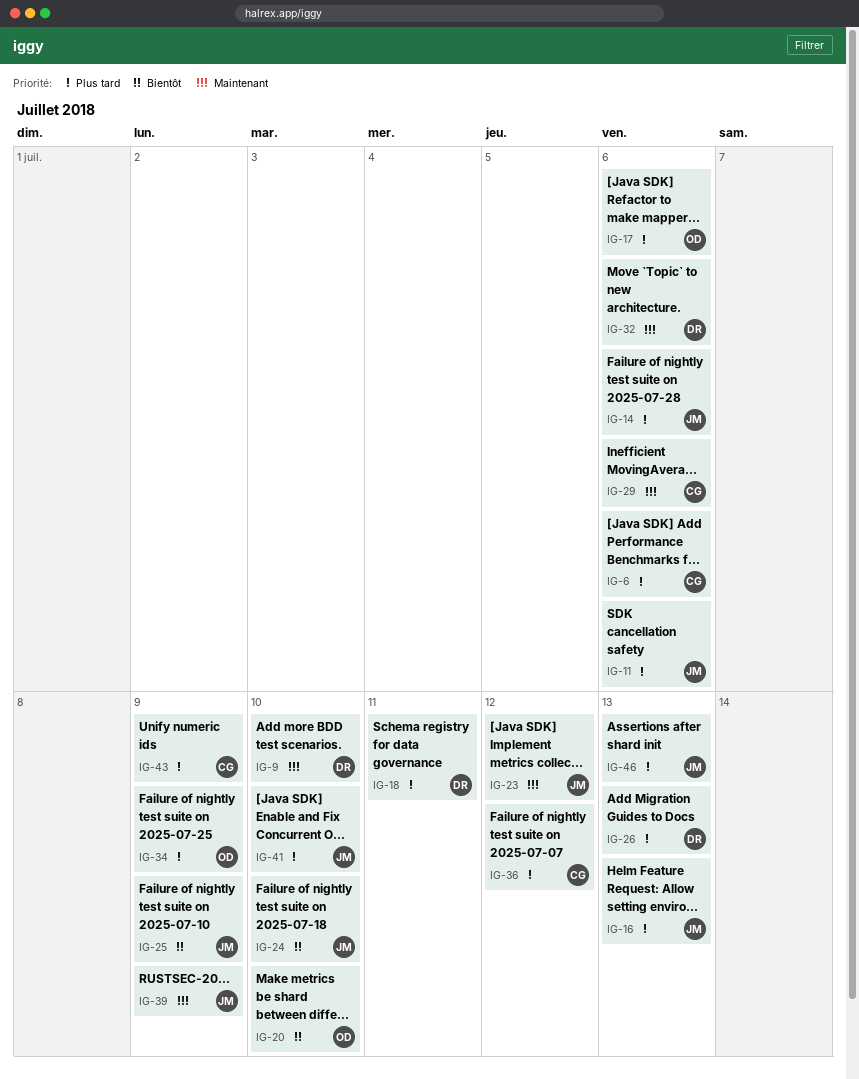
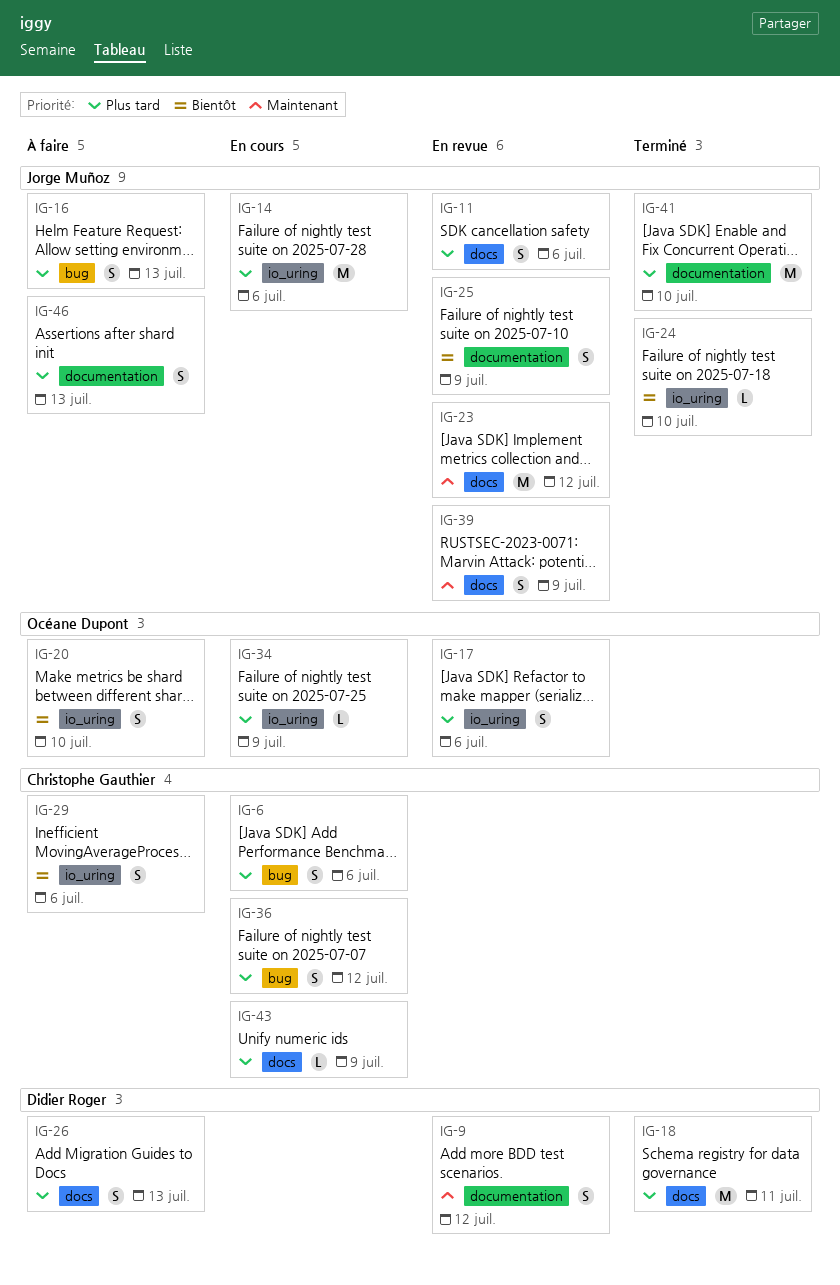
IG-9, due: Jul 10 -> Jul 12
IG-29, priority: Maintenant -> Bientôt
IG-32: present -> none

